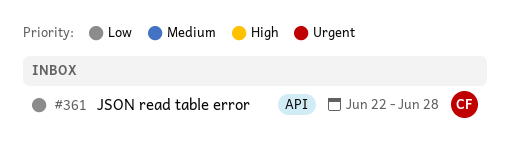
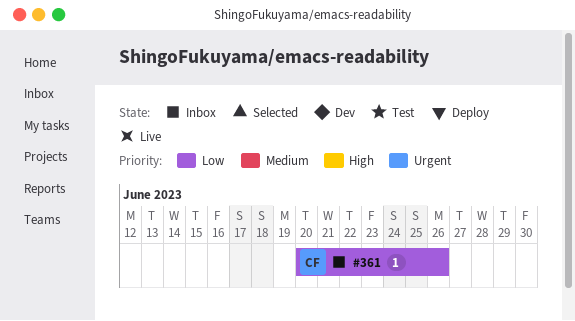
#361, start: Jun 22 -> Jun 20
#361, due: Jun 28 -> Jun 26

